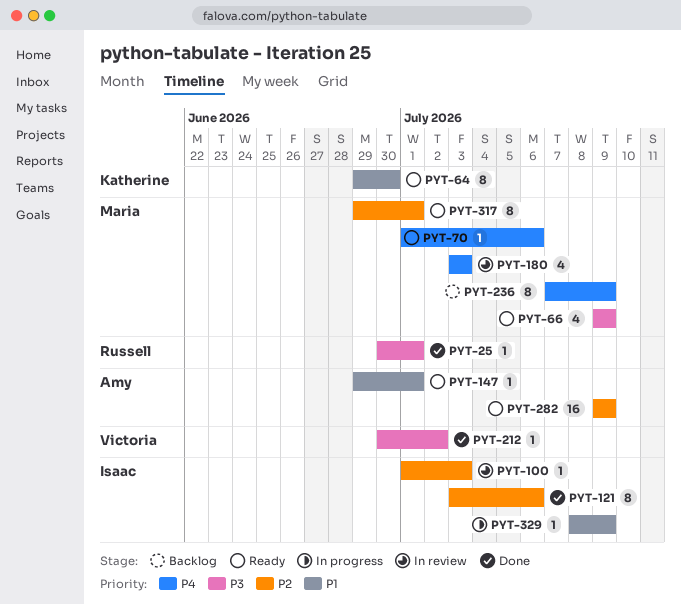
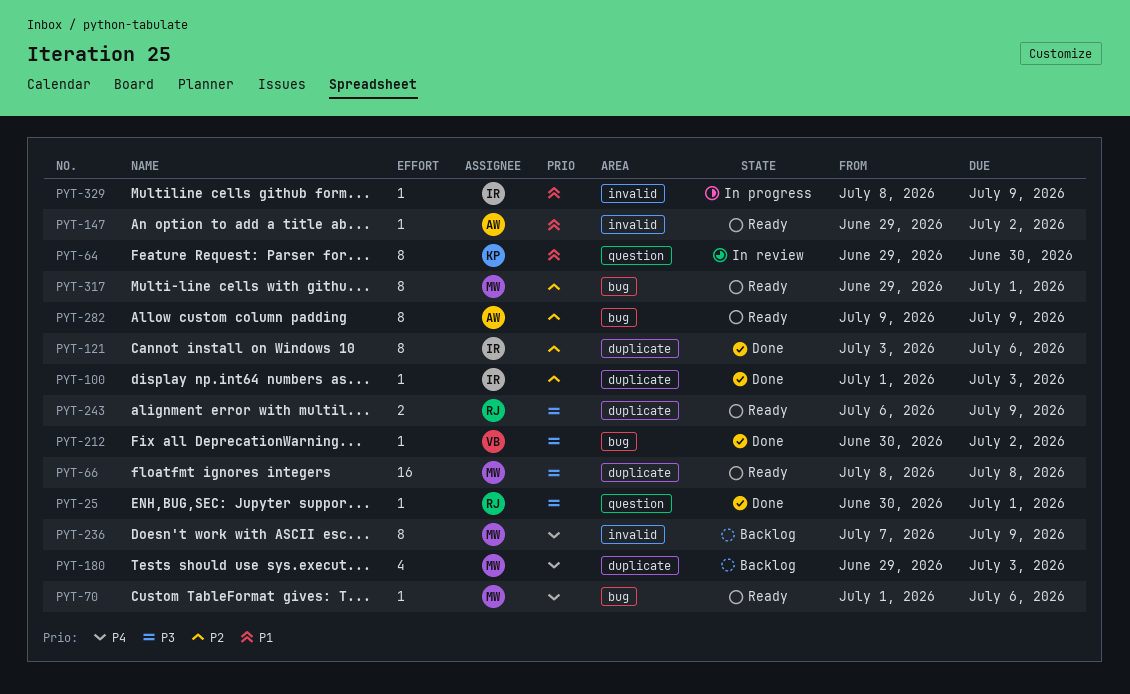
PYT-64, status: Ready -> In review
PYT-66, estimate: 4 -> 16
PYT-66, start: Jul 9 -> Jul 8
PYT-66, due: Jul 9 -> Jul 8
PYT-100, status: In review -> Done
PYT-147, due: Jul 1 -> Jul 2
PYT-180, status: In review -> Backlog
PYT-180, start: Jul 3 -> Jun 29
PYT-243: none -> present
PYT-282, estimate: 16 -> 8

